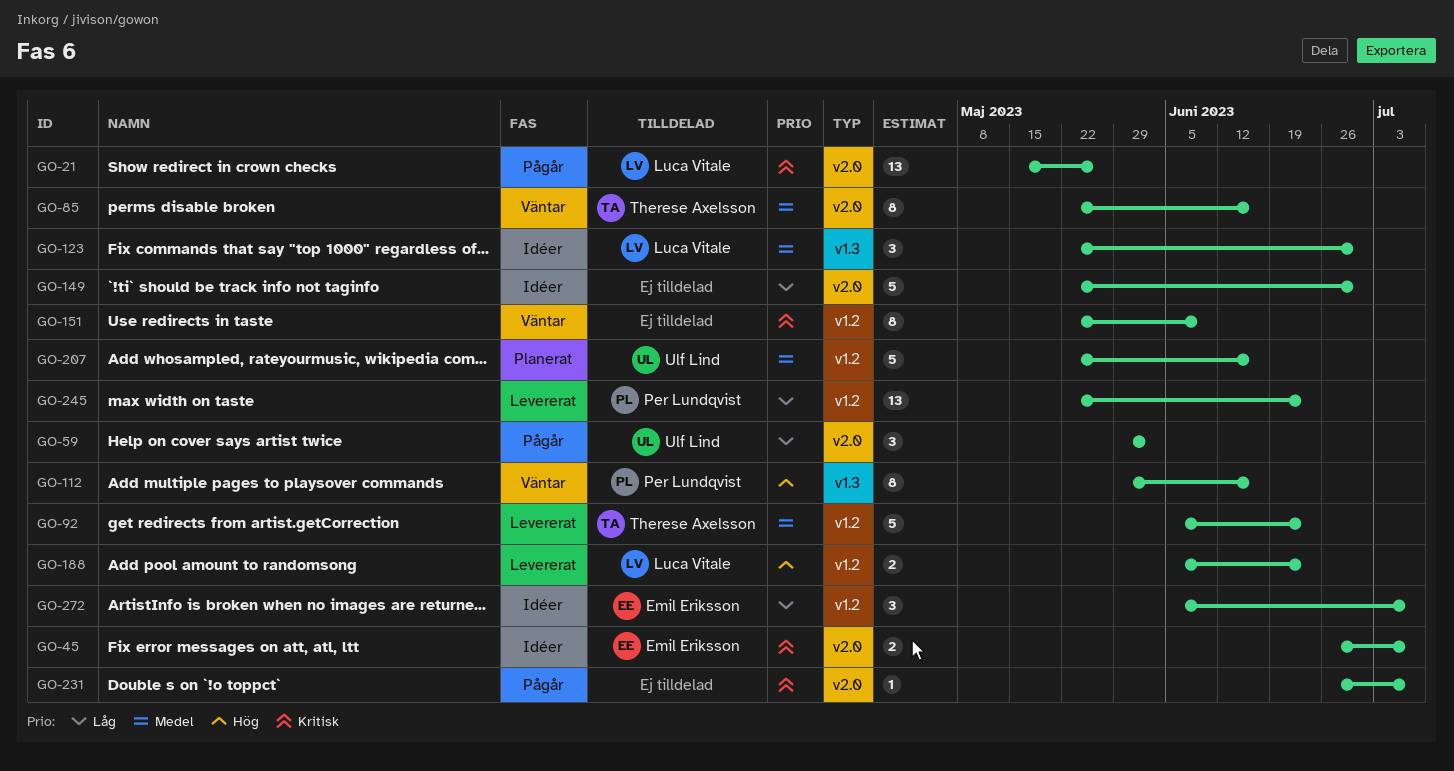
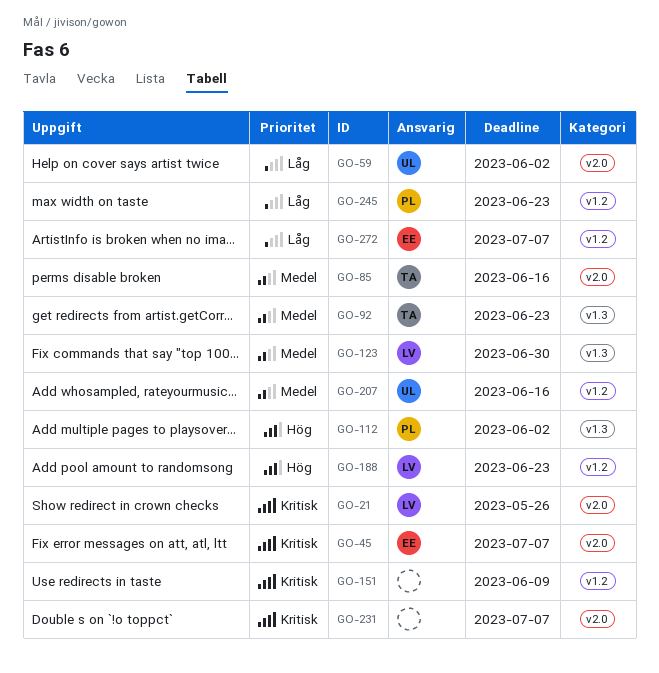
GO-92, label: v1.2 -> v1.3
GO-112, due: Jun 16 -> Jun 2
GO-149: present -> none

